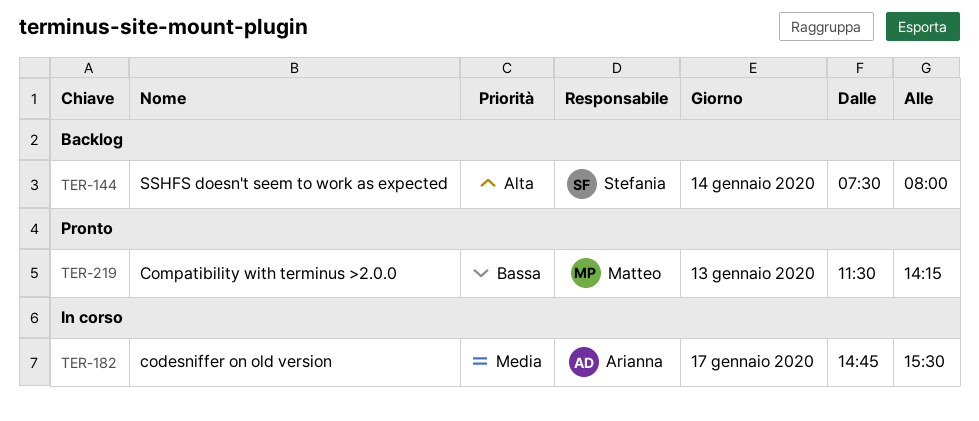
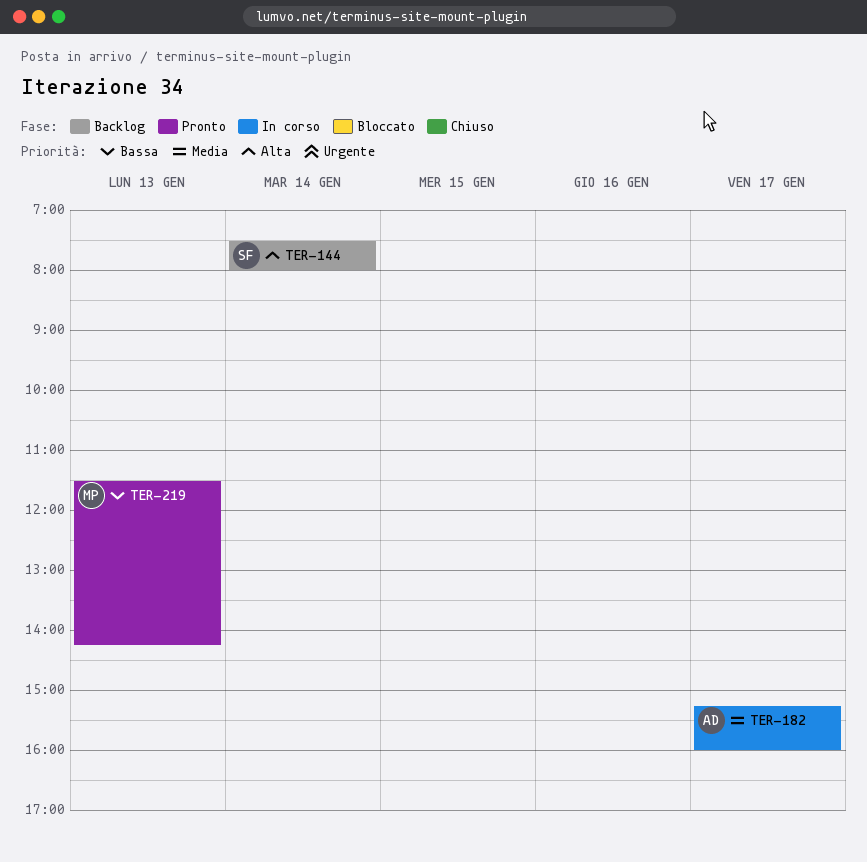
TER-182, begins: 14:45 -> 15:15
TER-182, ends: 15:30 -> 16:00

